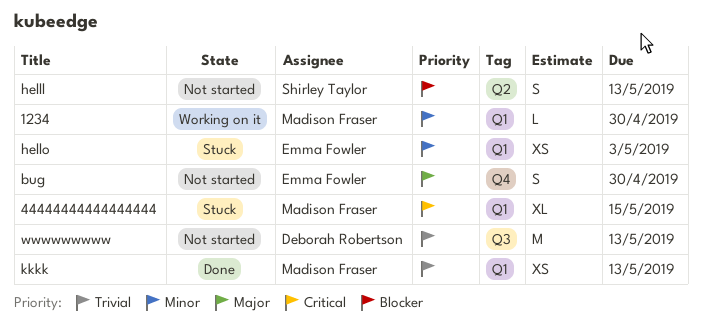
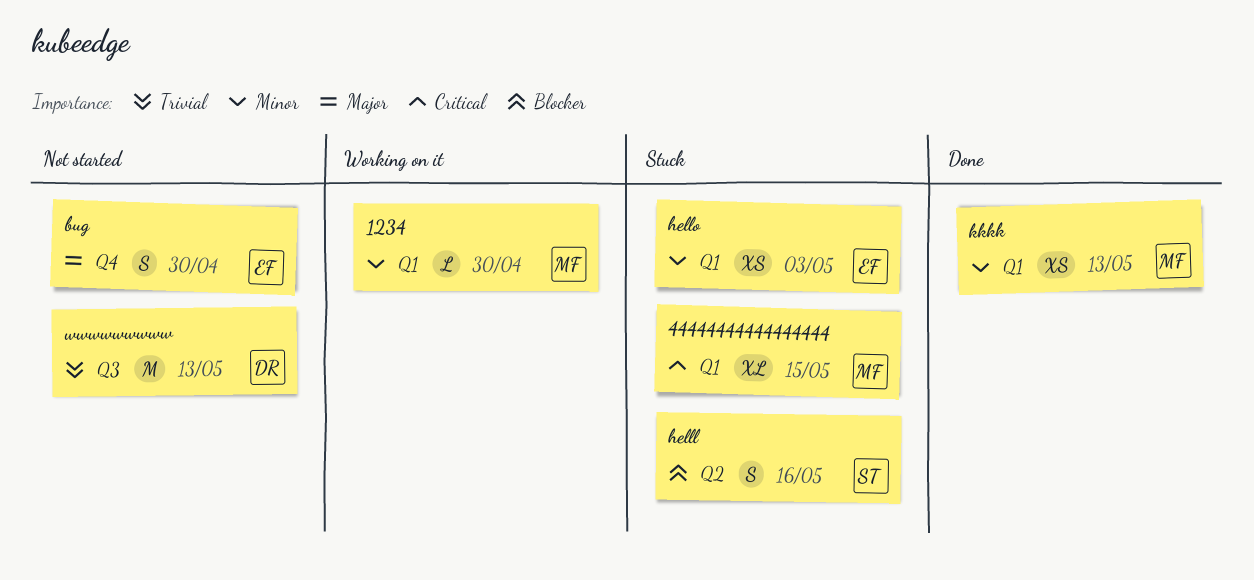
helll, status: Not started -> Stuck
helll, due: May 13 -> May 16
kkkk, priority: Trivial -> Minor

